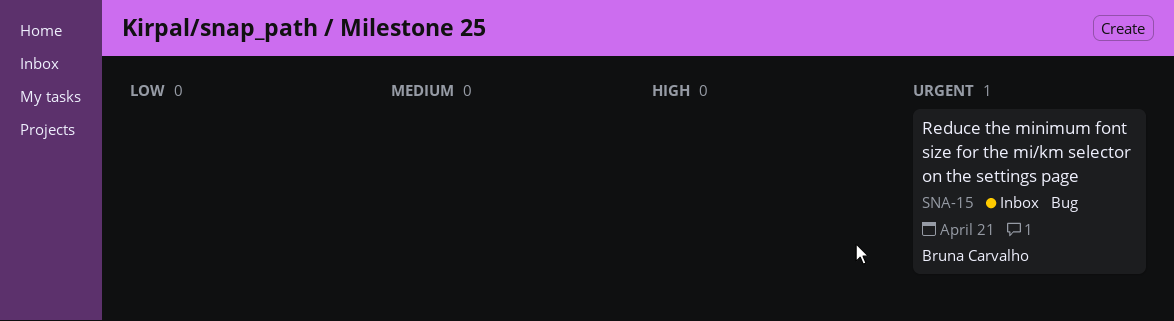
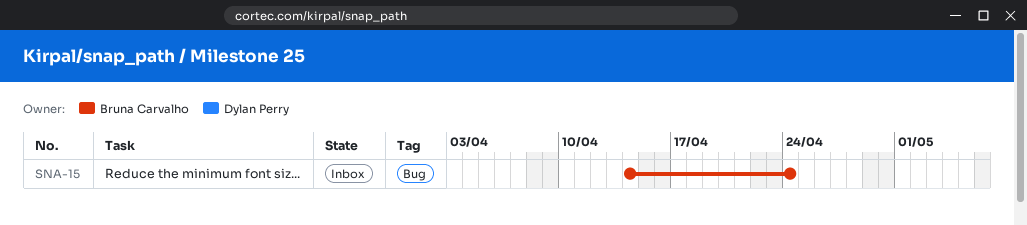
SNA-15, due: Apr 21 -> Apr 24

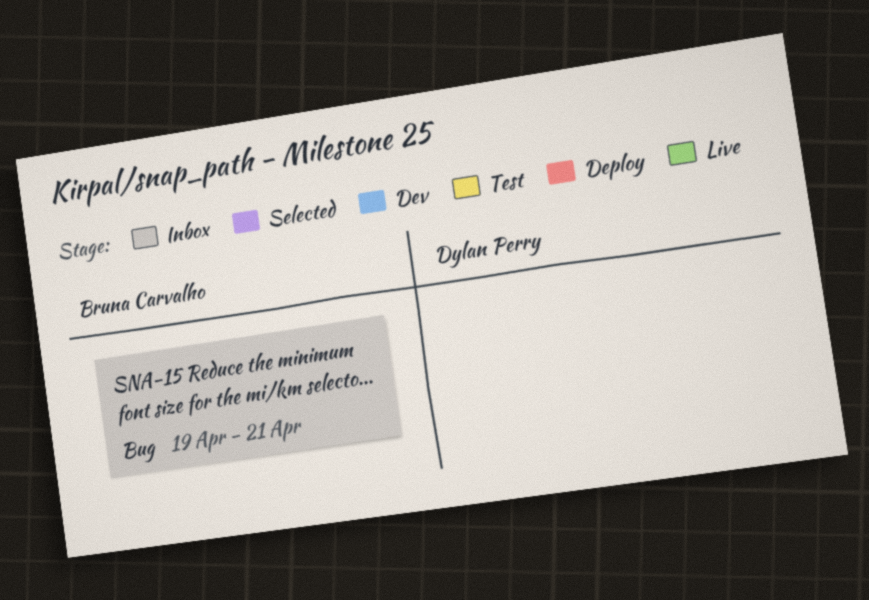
SNA-15, start: Apr 14 -> Apr 19
SNA-15, due: Apr 24 -> Apr 21

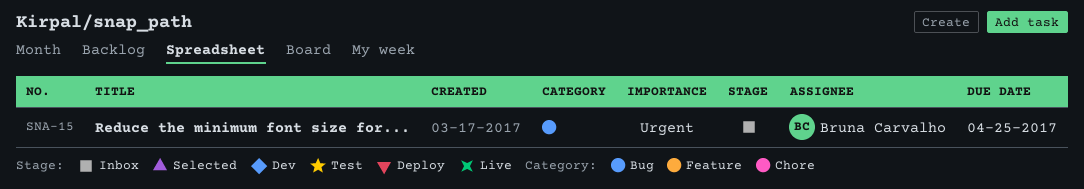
SNA-15, due: Apr 21 -> Apr 25

